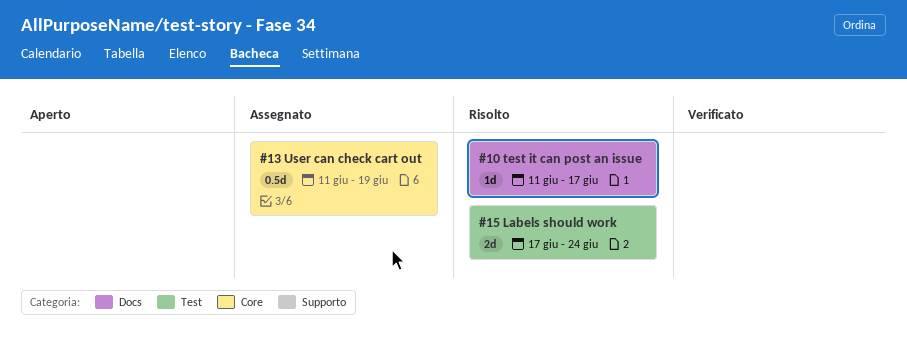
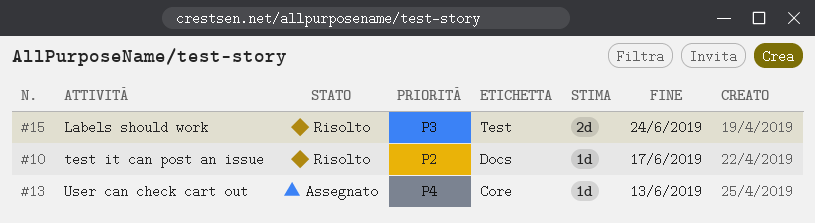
#13, estimate: 0.5d -> 1d
#13, due: Jun 19 -> Jun 13

